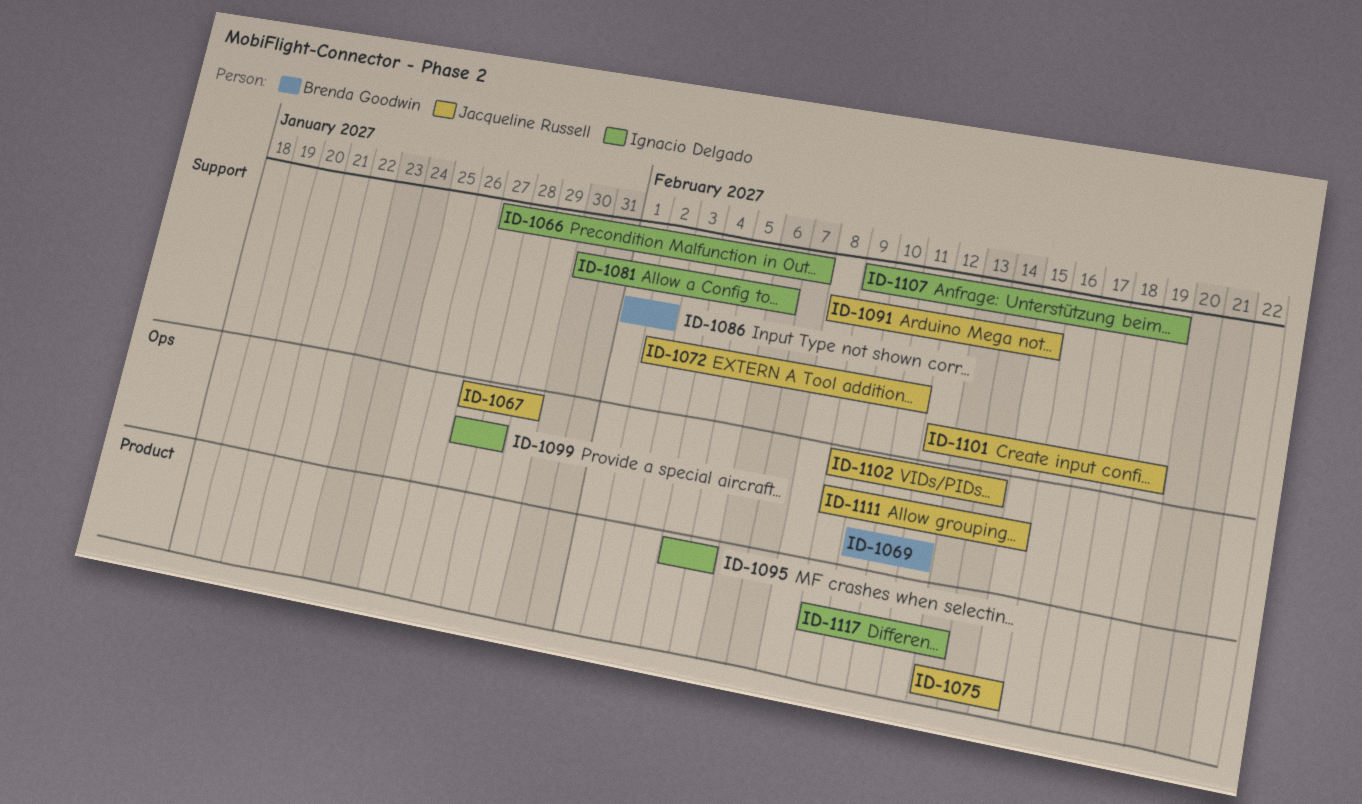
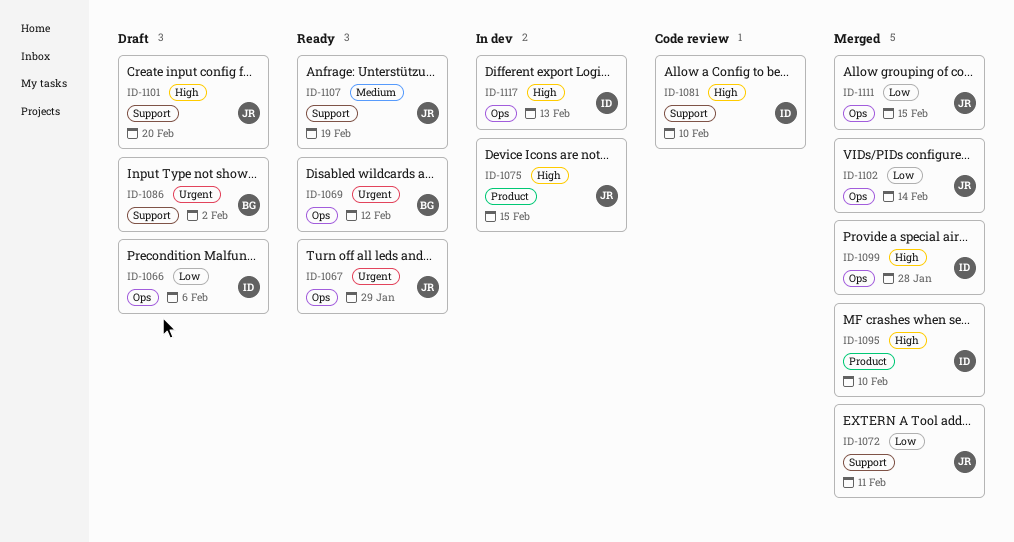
ID-1066, label: Support -> Ops
ID-1066, due: Feb 7 -> Feb 6
ID-1081, due: Feb 6 -> Feb 10
ID-1091: present -> none
ID-1095, due: Feb 5 -> Feb 10
ID-1101, due: Feb 19 -> Feb 20
ID-1107, owner: Ignacio Delgado -> Jacqueline Russell
ID-1117, label: Product -> Ops

